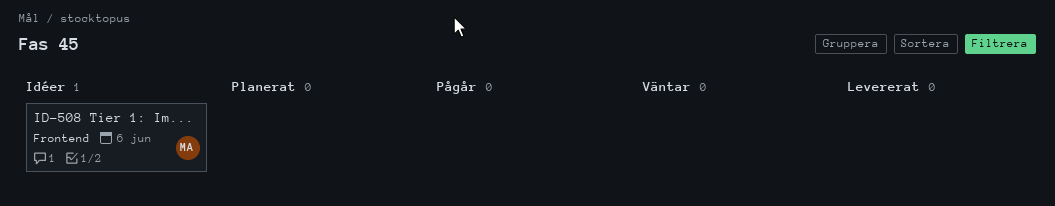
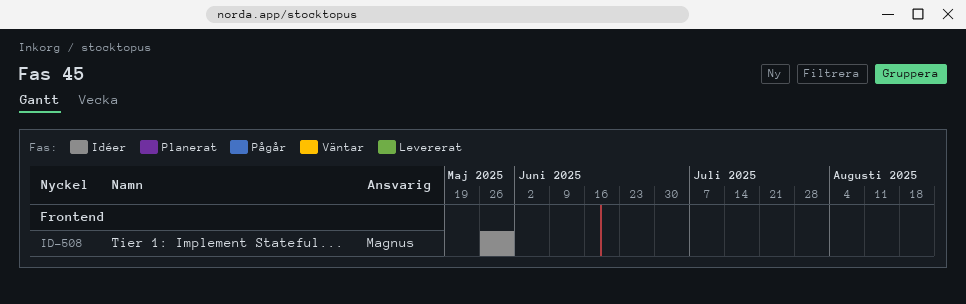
ID-508, due: Jun 6 -> May 30

